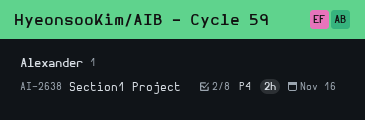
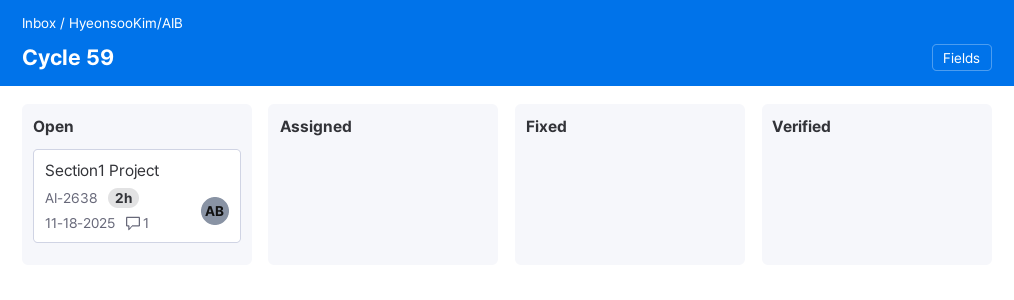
AI-2638, due: Nov 16 -> Nov 18

